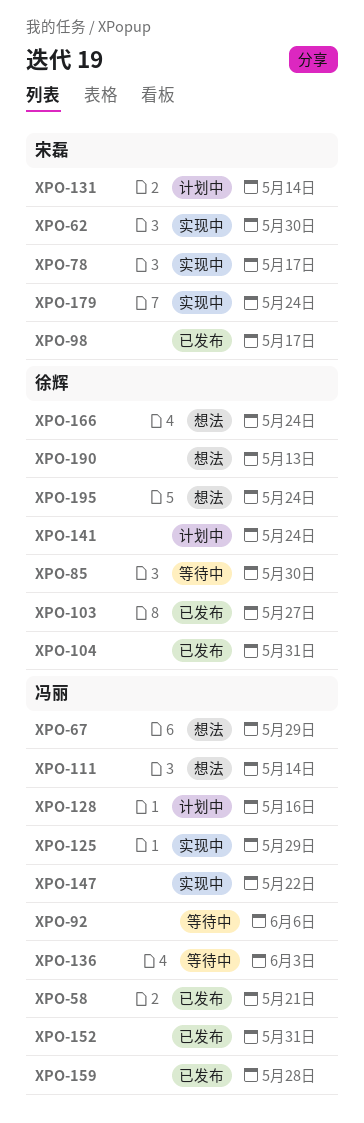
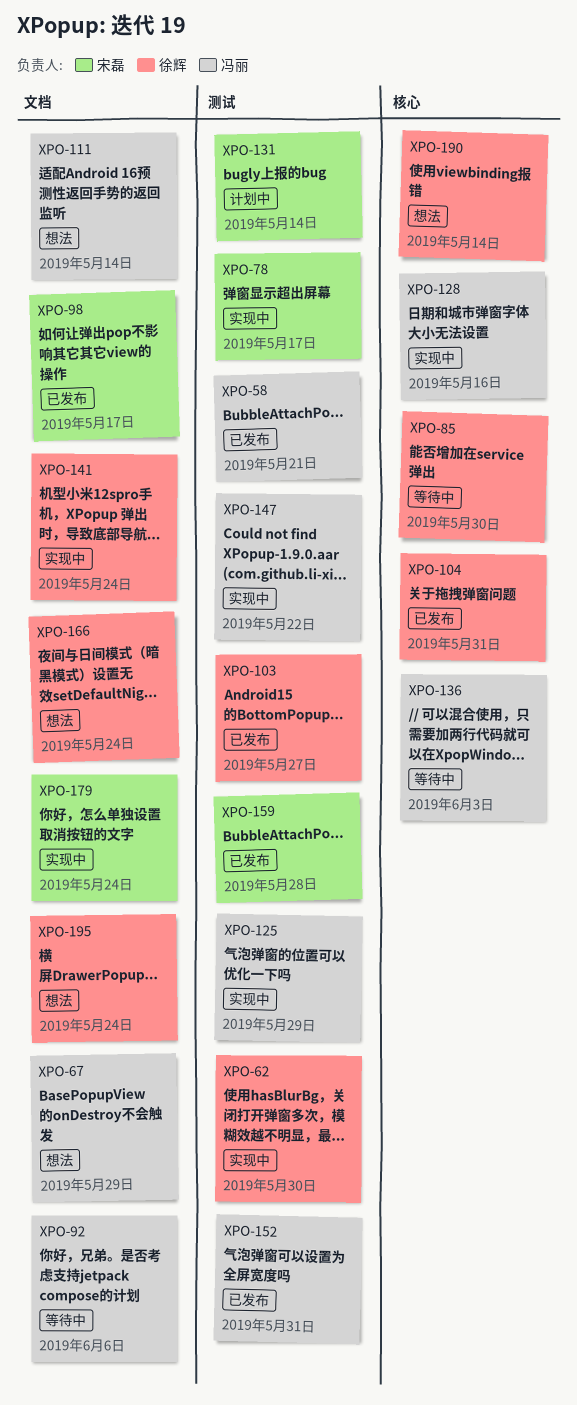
XPO-62, owner: 宋磊 -> 徐辉
XPO-128, status: 计划中 -> 实现中
XPO-141, status: 计划中 -> 实现中
XPO-159, owner: 冯丽 -> 宋磊
XPO-190, due: May 13 -> May 14

